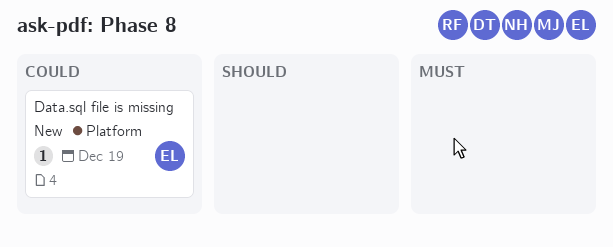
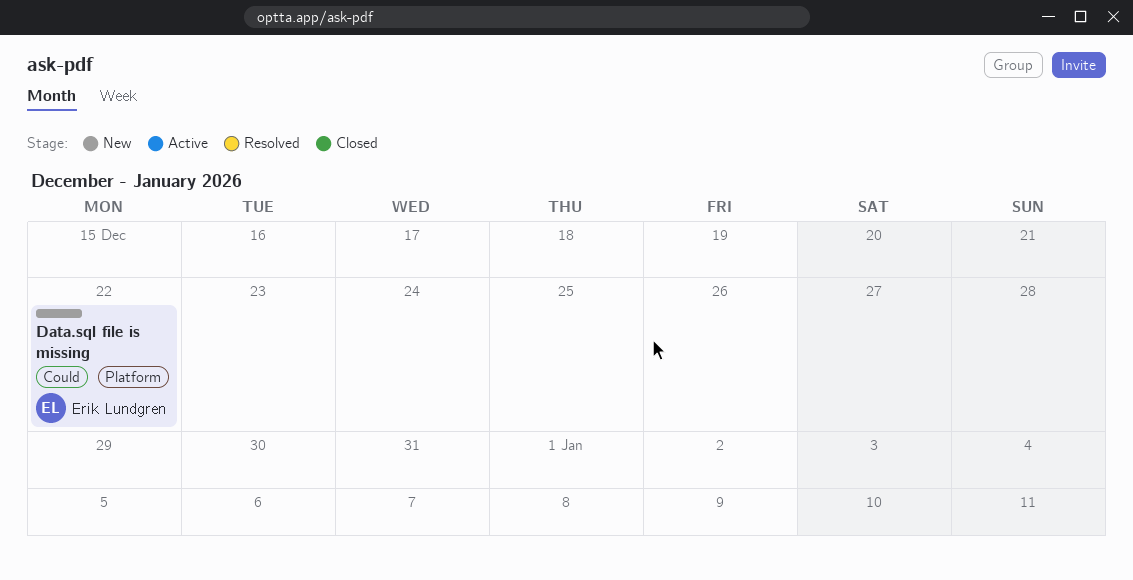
Data.sql file is missing, due: Dec 19 -> Dec 22

